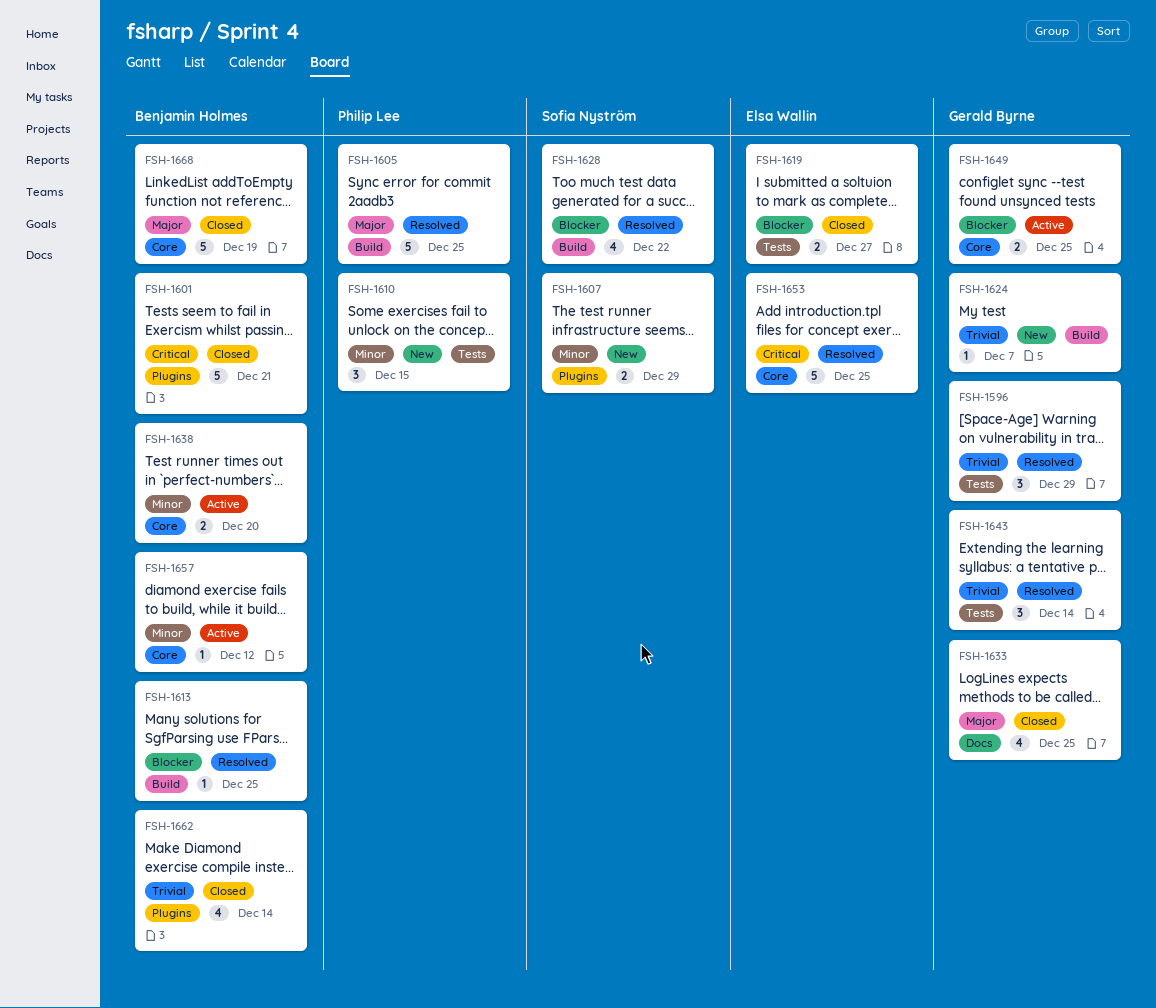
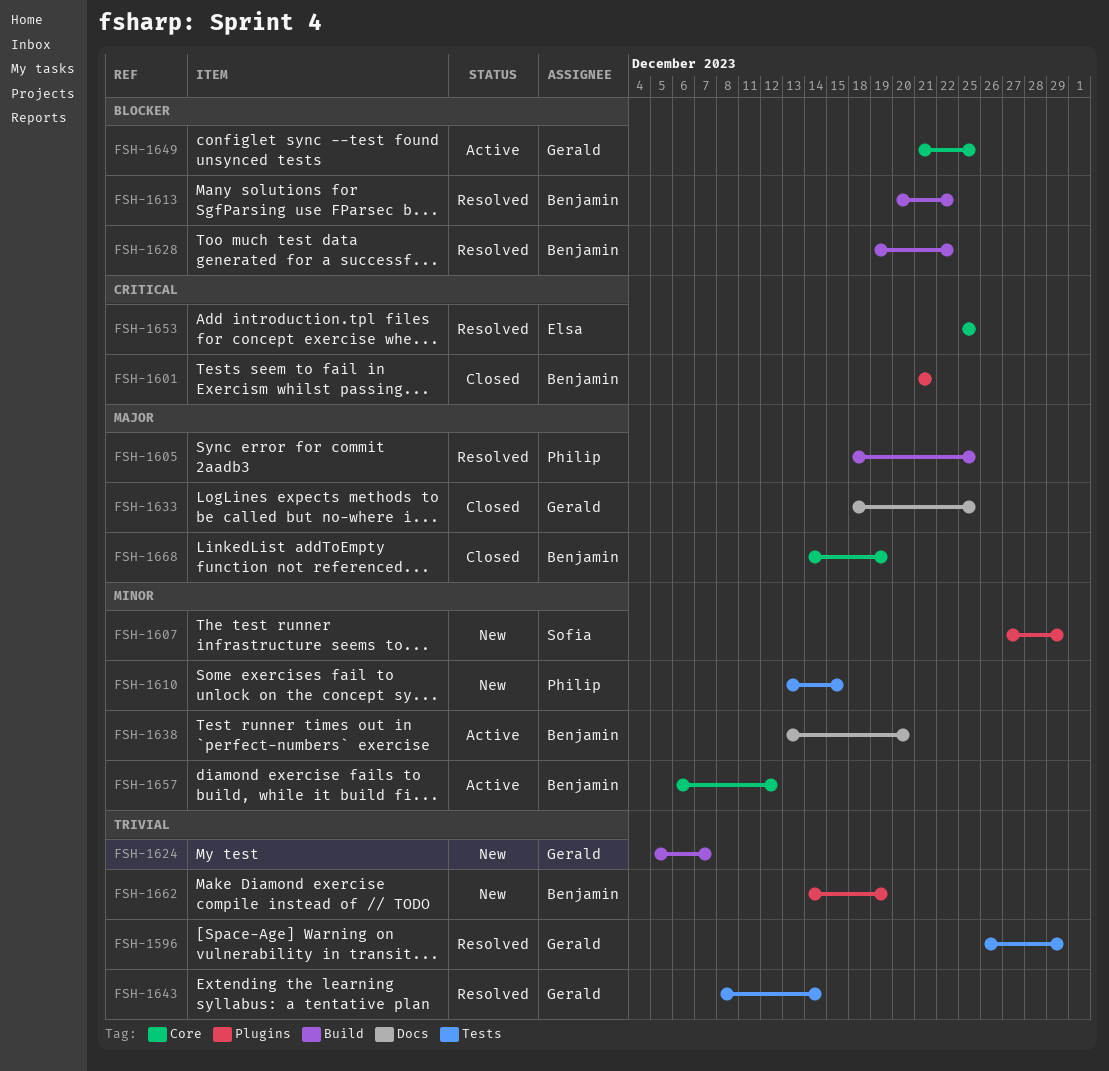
FSH-1613, due: Dec 25 -> Dec 22
FSH-1619: present -> none
FSH-1628, owner: Sofia Nyström -> Benjamin Holmes
FSH-1638, label: Core -> Docs
FSH-1662, status: Closed -> New
FSH-1662, due: Dec 14 -> Dec 19

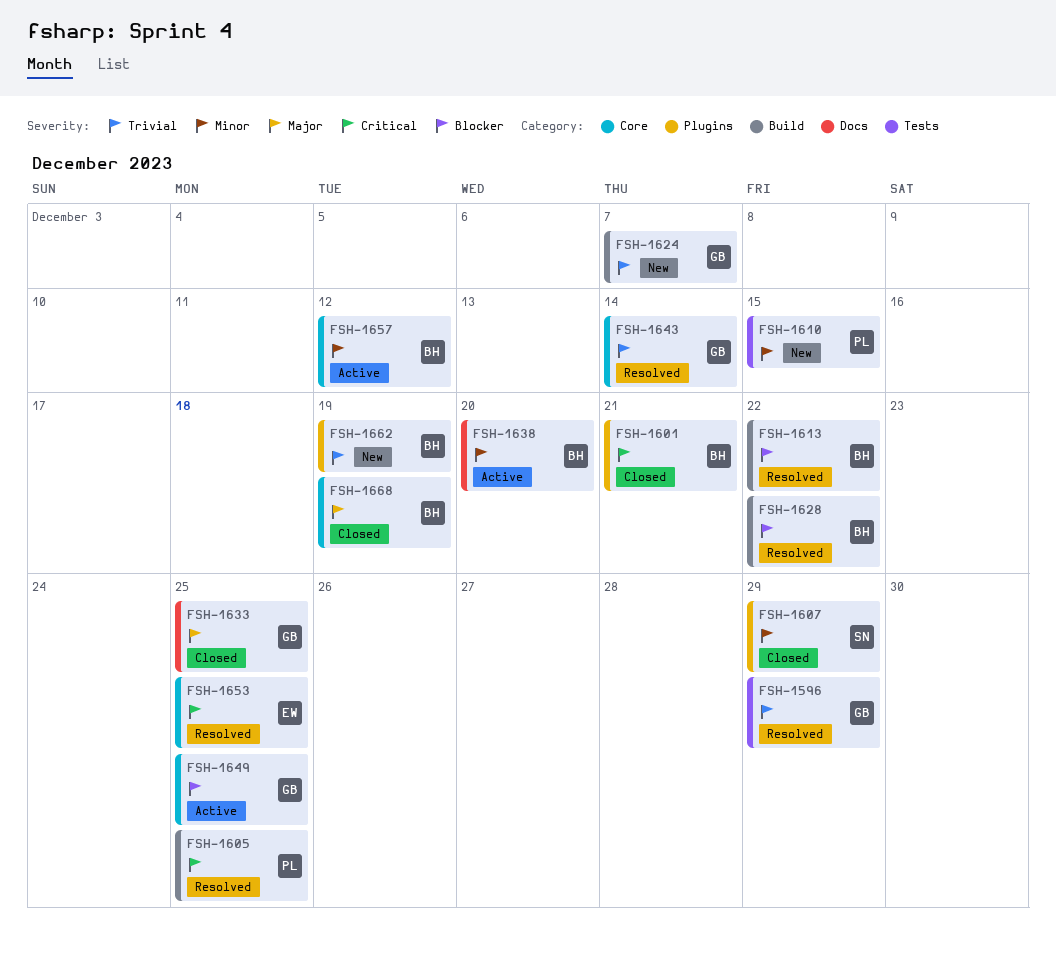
FSH-1605, priority: Major -> Critical
FSH-1607, status: New -> Closed
FSH-1643, label: Tests -> Core

